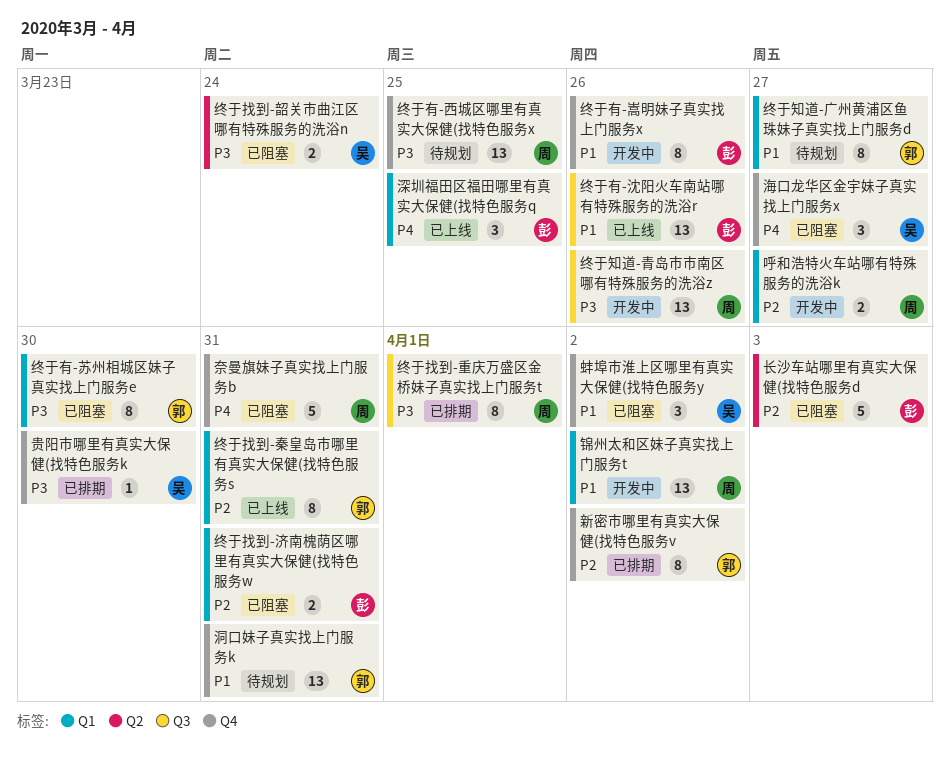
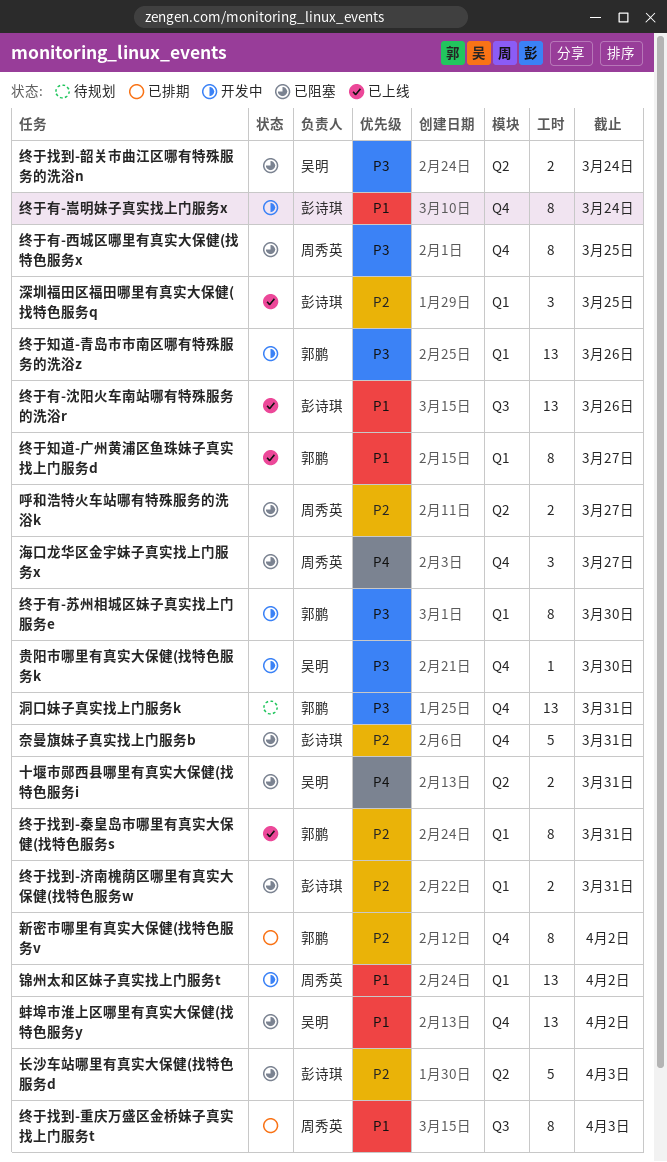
十堰市郧西县哪里有真实大保健(找特色服务i: none -> present
呼和浩特火车站哪有特殊服务的洗浴k, status: 开发中 -> 已阻塞
呼和浩特火车站哪有特殊服务的洗浴k, label: Q1 -> Q2
奈曼旗妹子真实找上门服务b, owner: 周秀英 -> 彭诗琪
奈曼旗妹子真实找上门服务b, priority: P4 -> P2
洞口妹子真实找上门服务k, priority: P1 -> P3
海口龙华区金宇妹子真实找上门服务x, owner: 吴明 -> 周秀英
深圳福田区福田哪里有真实大保健(找特色服务q, priority: P4 -> P2
终于找到-重庆万盛区金桥妹子真实找上门服务t, priority: P3 -> P1
终于找到-重庆万盛区金桥妹子真实找上门服务t, due: Apr 1 -> Apr 3
终于有-嵩明妹子真实找上门服务x, due: Mar 26 -> Mar 24
终于有-苏州相城区妹子真实找上门服务e, status: 已阻塞 -> 开发中
终于有-西城区哪里有真实大保健(找特色服务x, status: 待规划 -> 已阻塞
终于有-西城区哪里有真实大保健(找特色服务x, estimate: 13 -> 8
终于知道-广州黄浦区鱼珠妹子真实找上门服务d, status: 待规划 -> 已上线
终于知道-青岛市市南区哪有特殊服务的洗浴z, owner: 周秀英 -> 郭鹏
终于知道-青岛市市南区哪有特殊服务的洗浴z, label: Q3 -> Q1
蚌埠市淮上区哪里有真实大保健(找特色服务y, estimate: 3 -> 13
贵阳市哪里有真实大保健(找特色服务k, status: 已排期 -> 开发中

